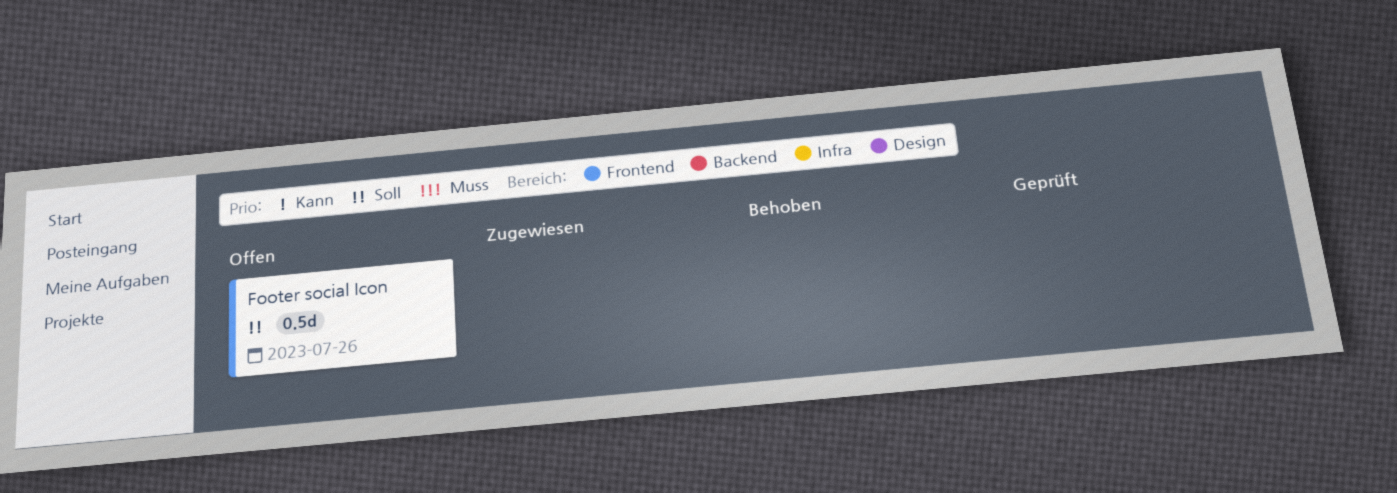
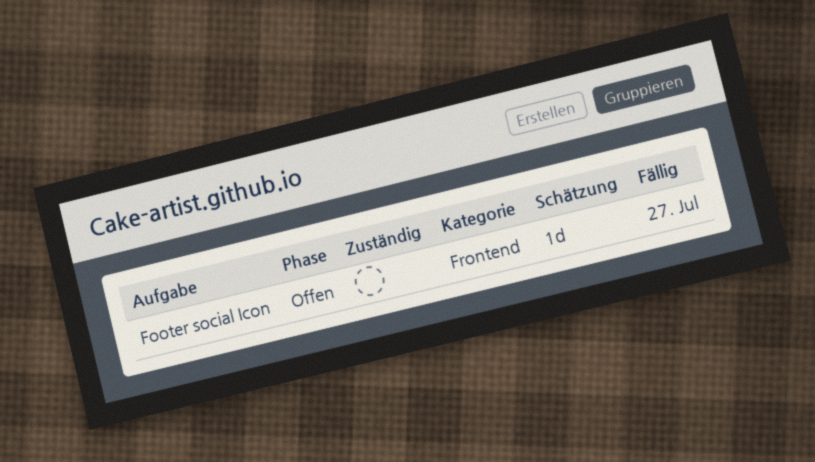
Footer social Icon, estimate: 0.5d -> 1d
Footer social Icon, due: Jul 26 -> Jul 27

